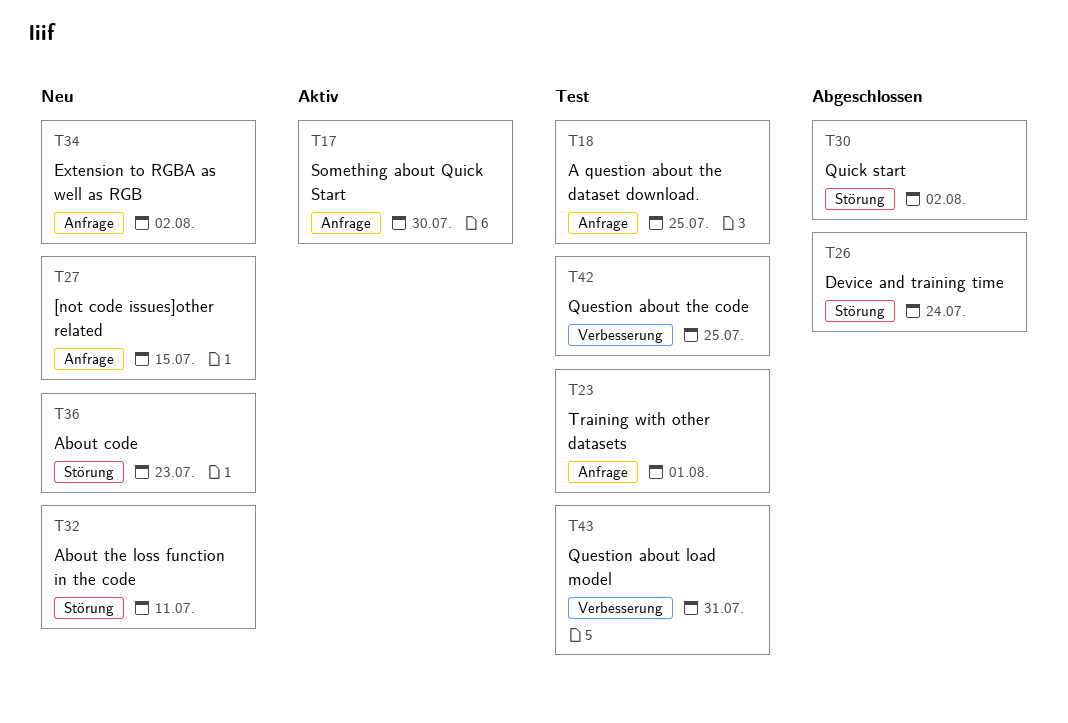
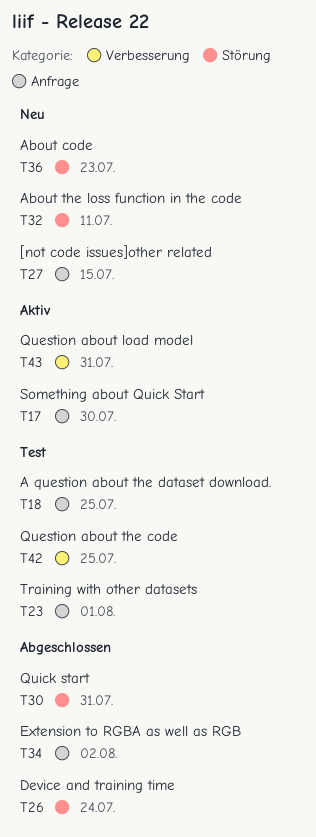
T30, due: Aug 2 -> Jul 31
T34, status: Neu -> Abgeschlossen
T43, status: Test -> Aktiv

